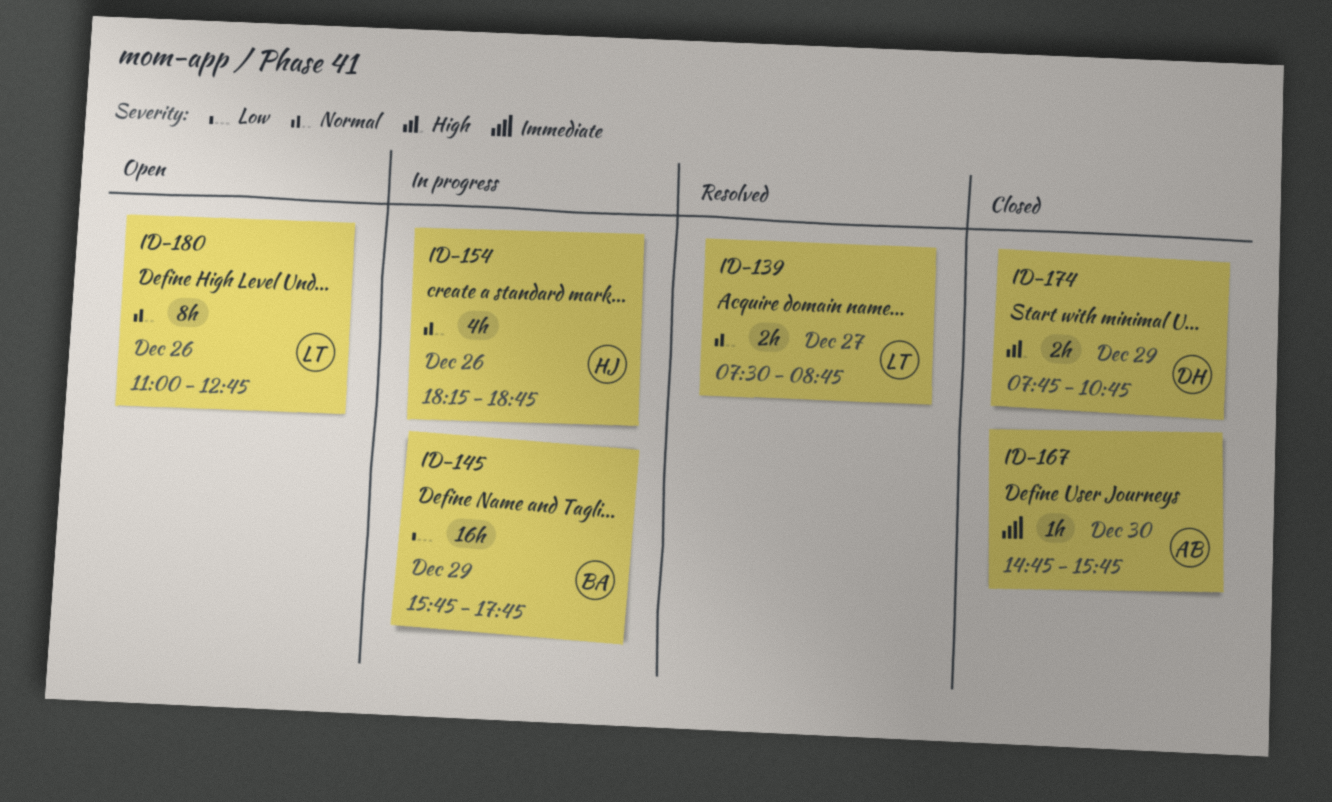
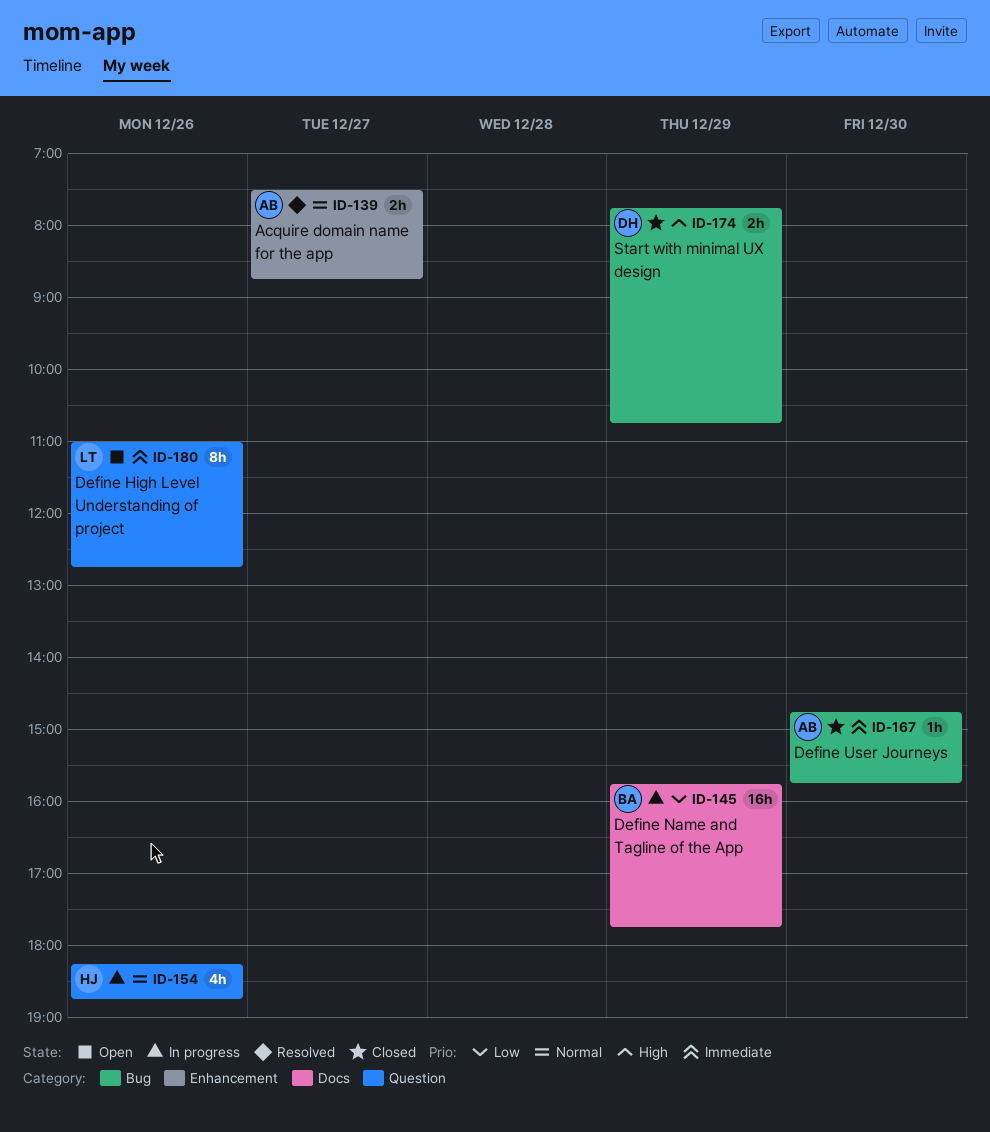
ID-139, owner: LT -> AB
ID-180, priority: Normal -> Immediate

